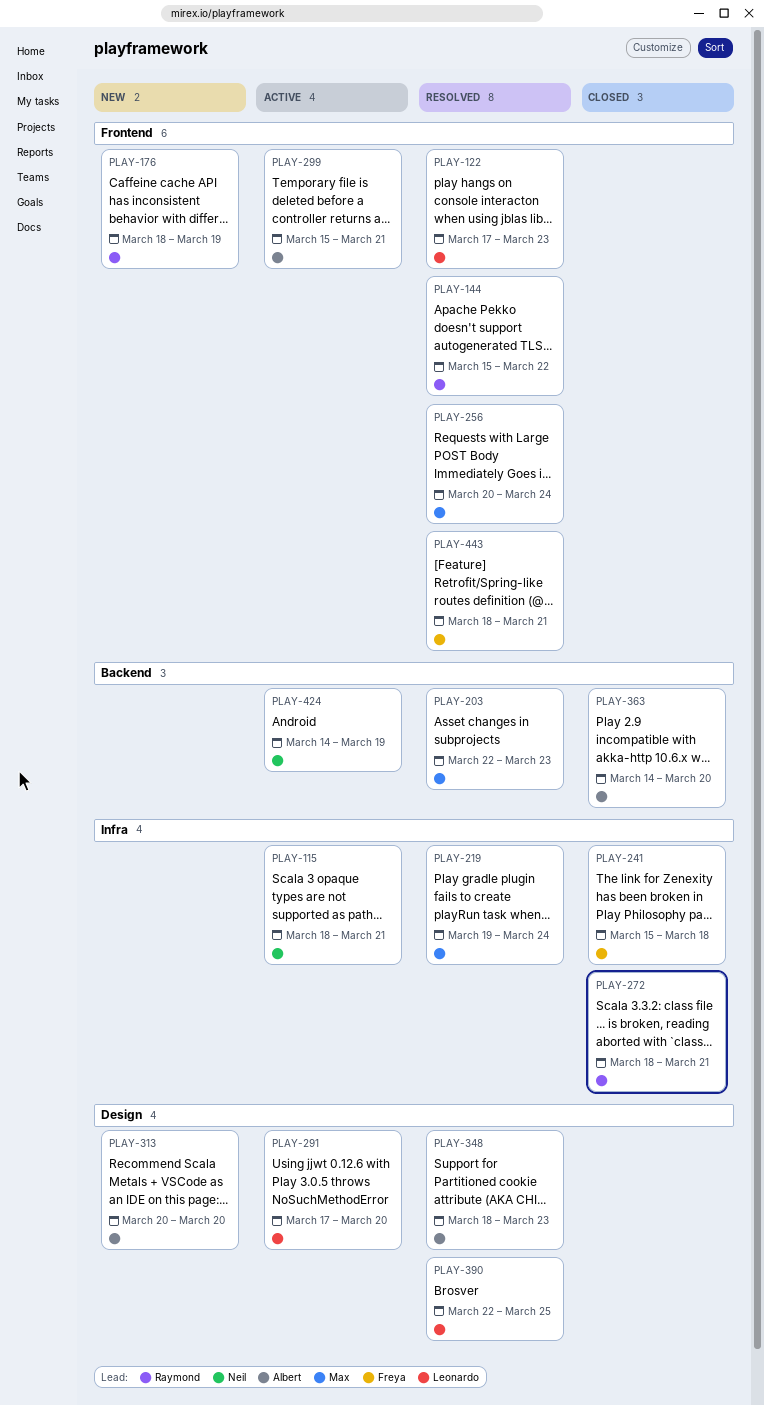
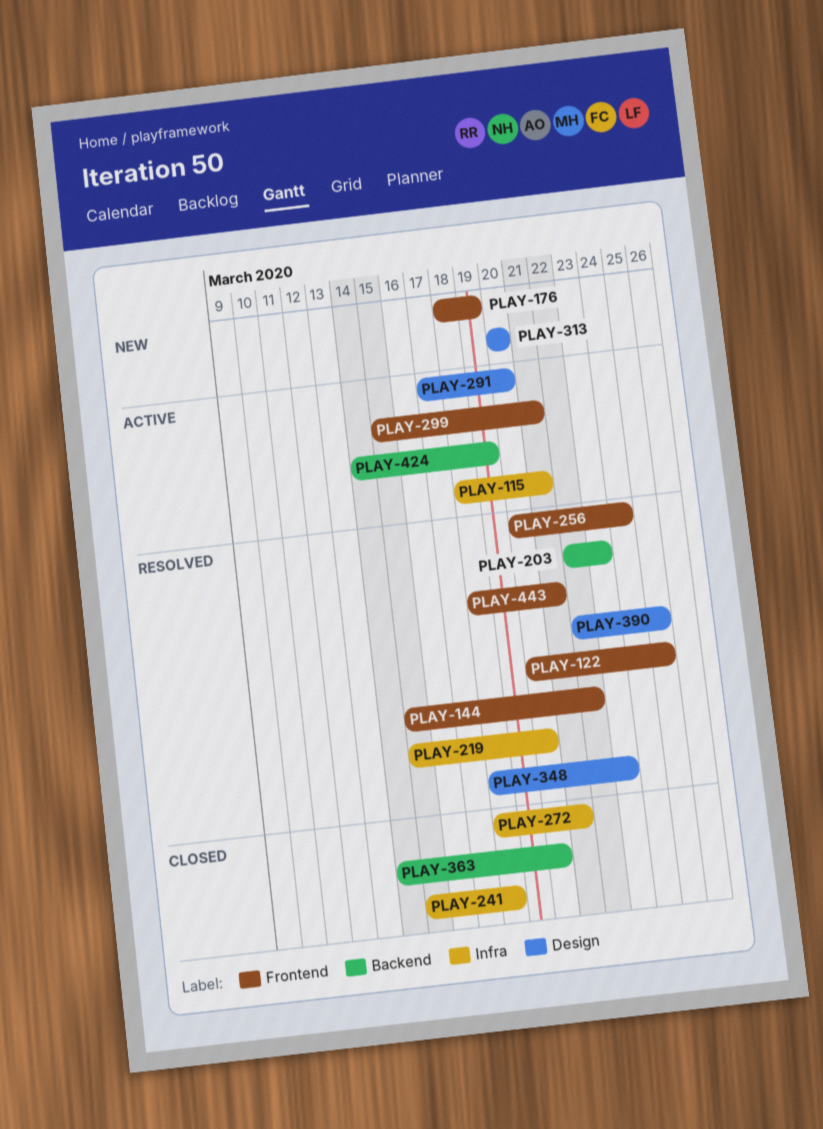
PLAY-122, start: Mar 17 -> Mar 20
PLAY-122, due: Mar 23 -> Mar 25
PLAY-219, start: Mar 19 -> Mar 15
PLAY-219, due: Mar 24 -> Mar 20

